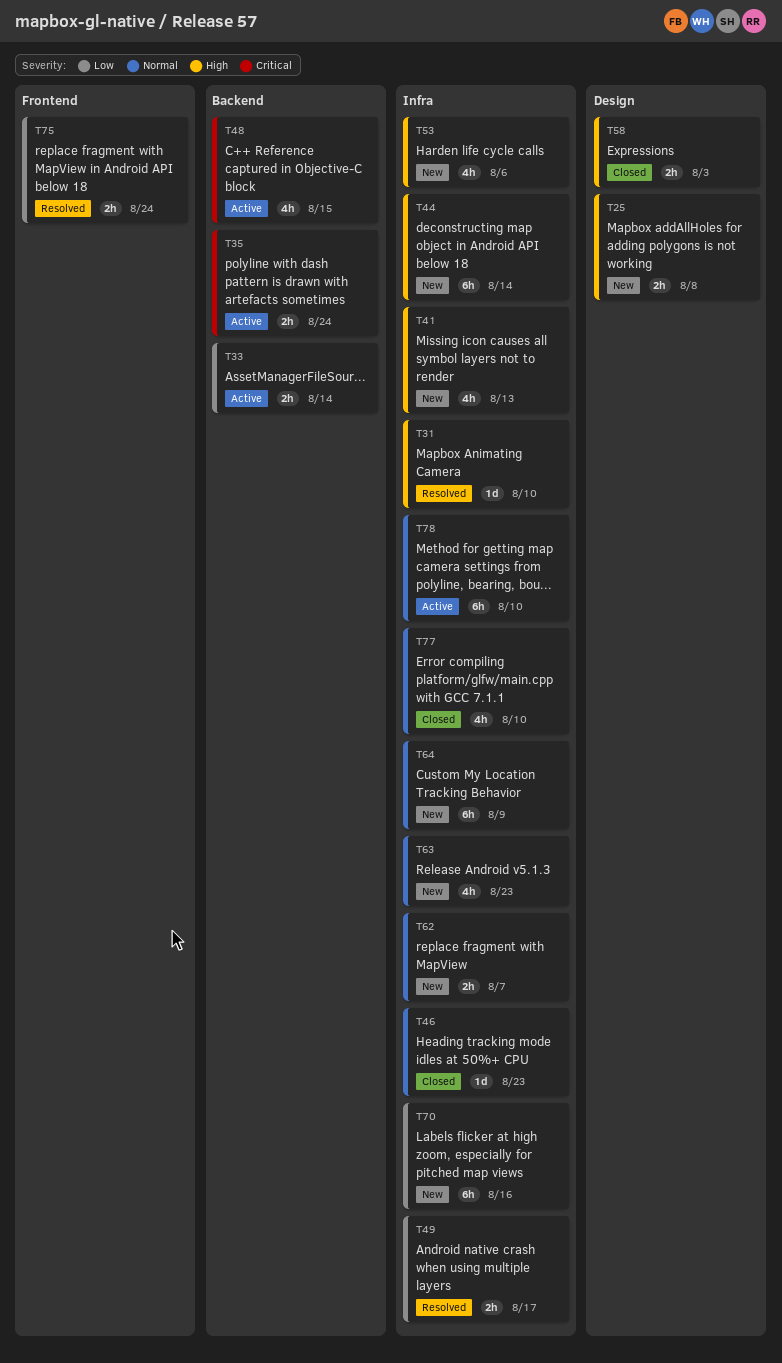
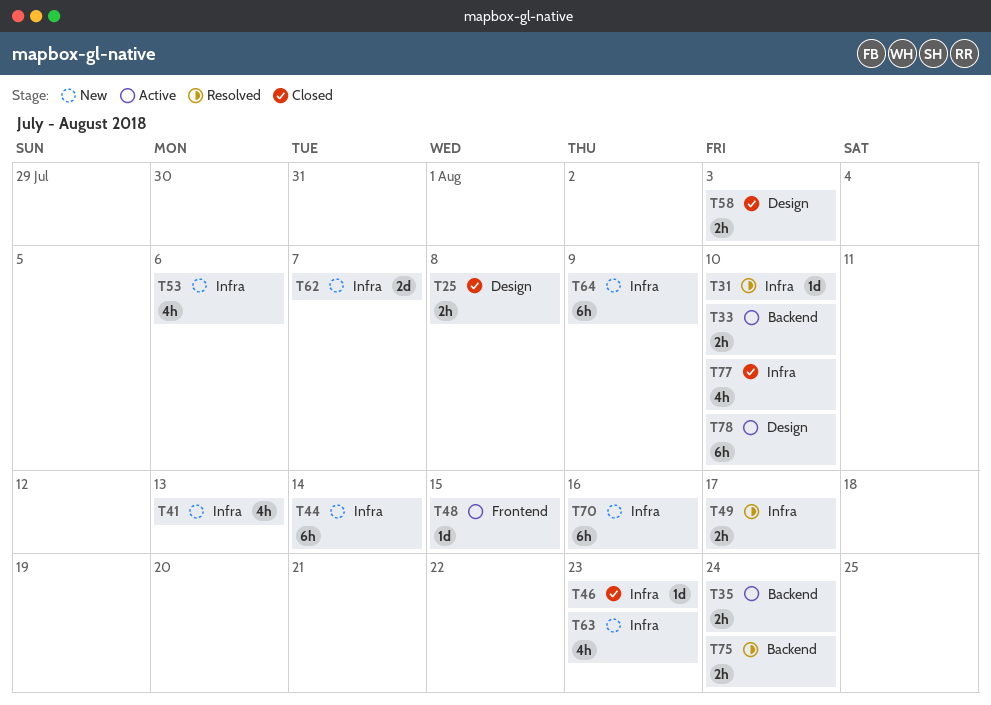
T25, status: New -> Closed
T33, due: Aug 14 -> Aug 10
T48, label: Backend -> Frontend
T48, estimate: 4h -> 1d
T62, estimate: 2h -> 2d
T75, label: Frontend -> Backend
T78, label: Infra -> Design

